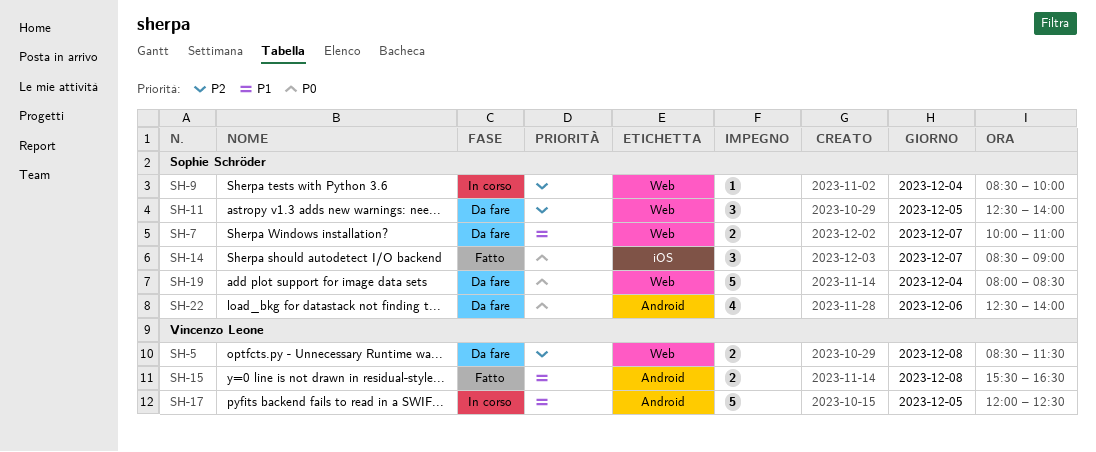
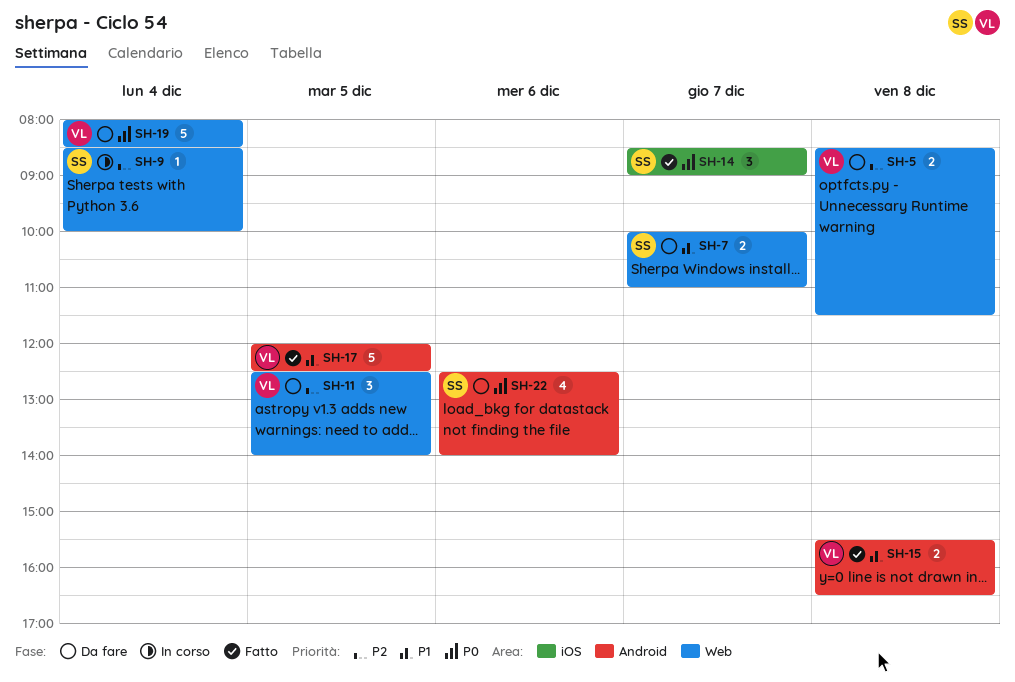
SH-11, owner: Sophie Schröder -> Vincenzo Leone
SH-17, status: In corso -> Fatto
SH-19, owner: Sophie Schröder -> Vincenzo Leone

